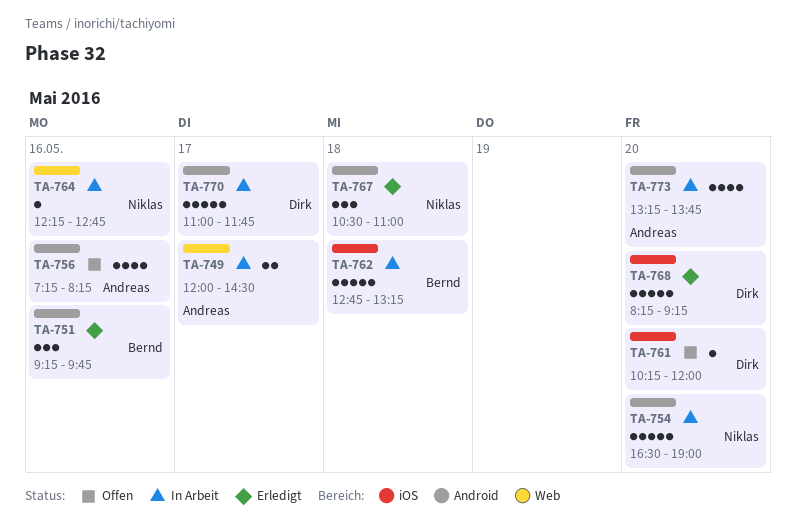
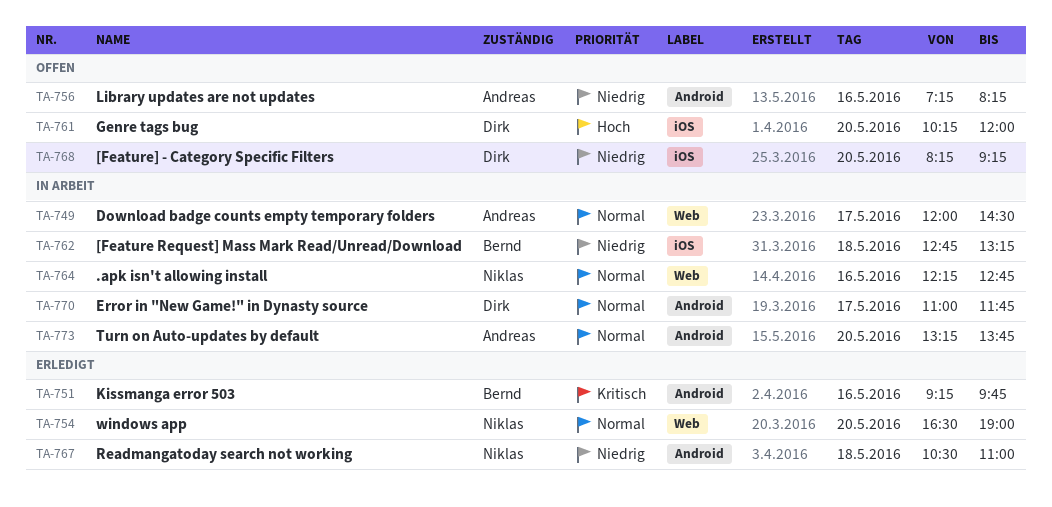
TA-754, status: In Arbeit -> Erledigt
TA-754, label: Android -> Web
TA-768, status: Erledigt -> Offen

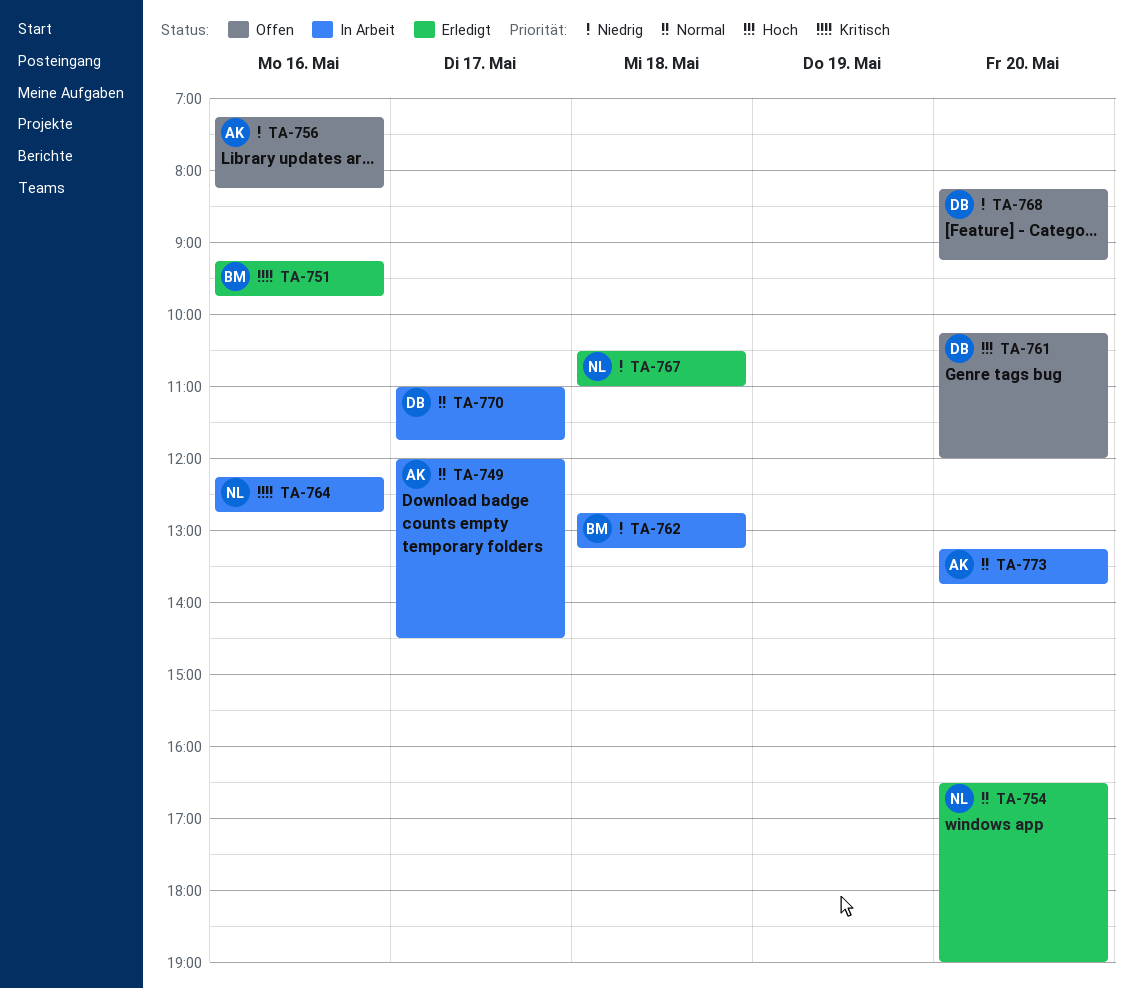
TA-764, priority: Normal -> Kritisch

